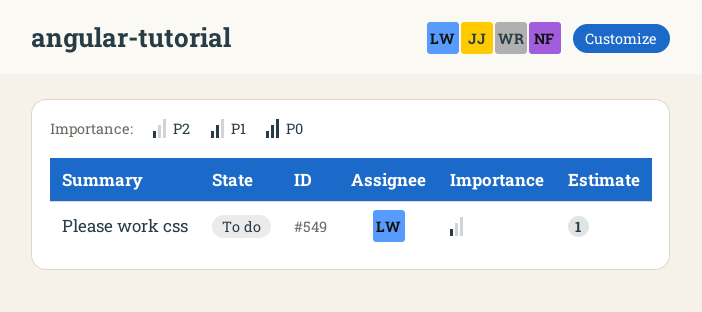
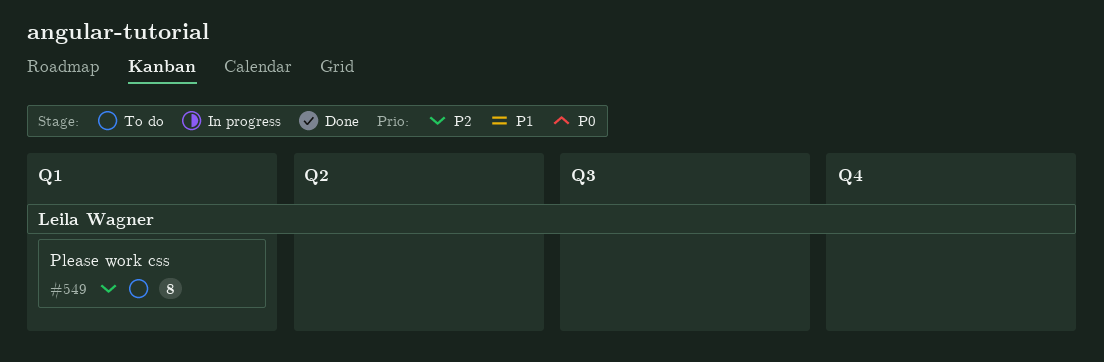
#549, estimate: 1 -> 8

